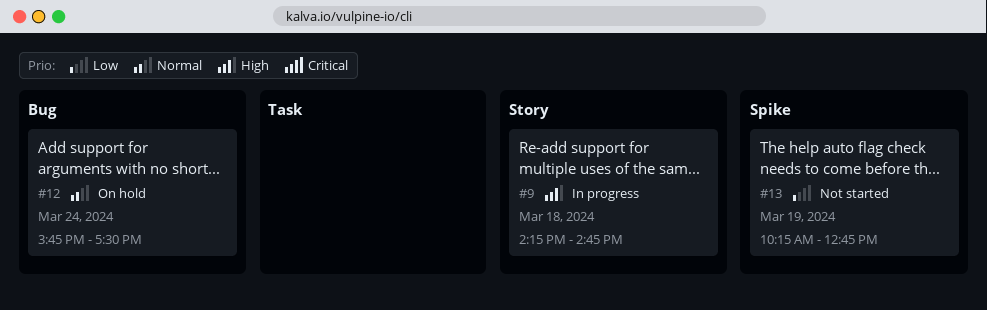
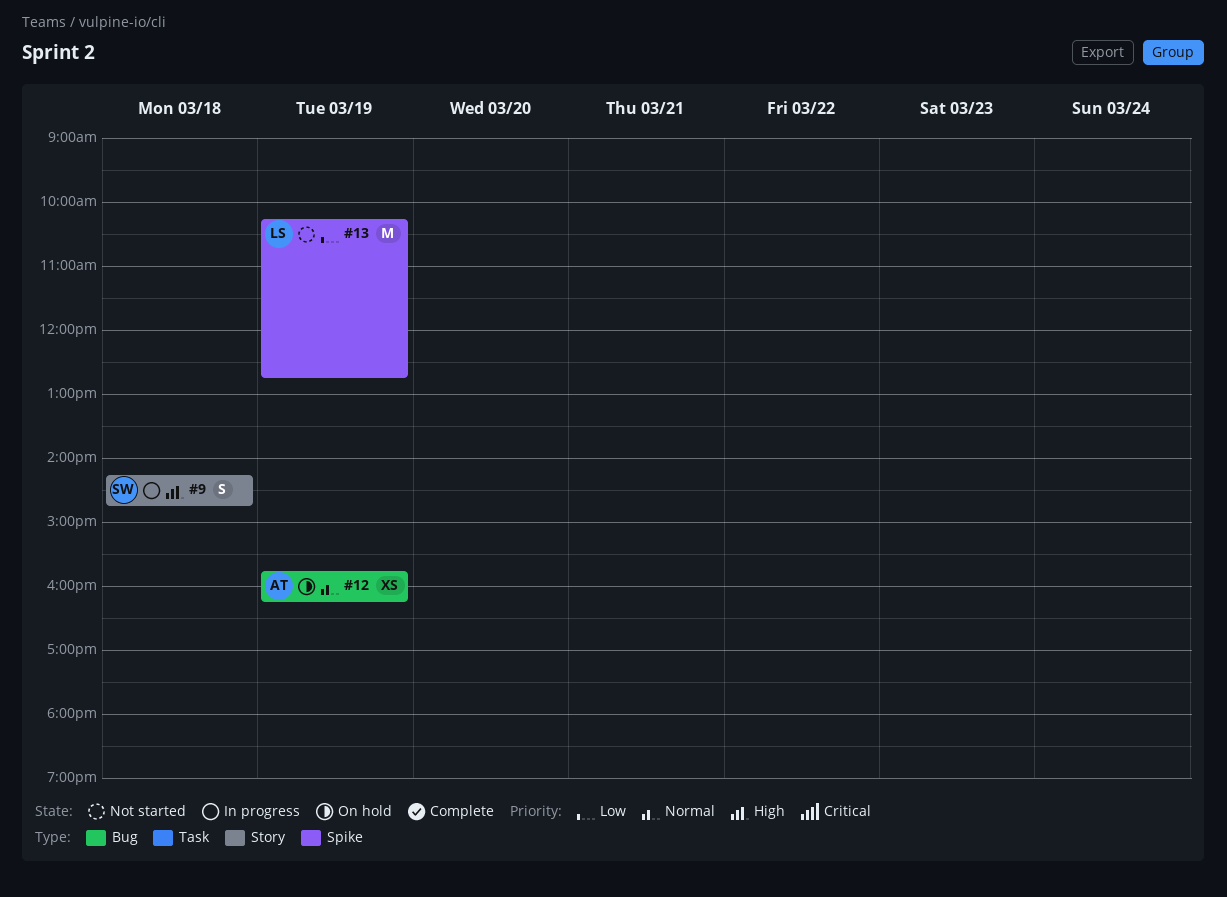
#12, day: Mar 24 -> Mar 19
#12, ends: 17:30 -> 16:15

